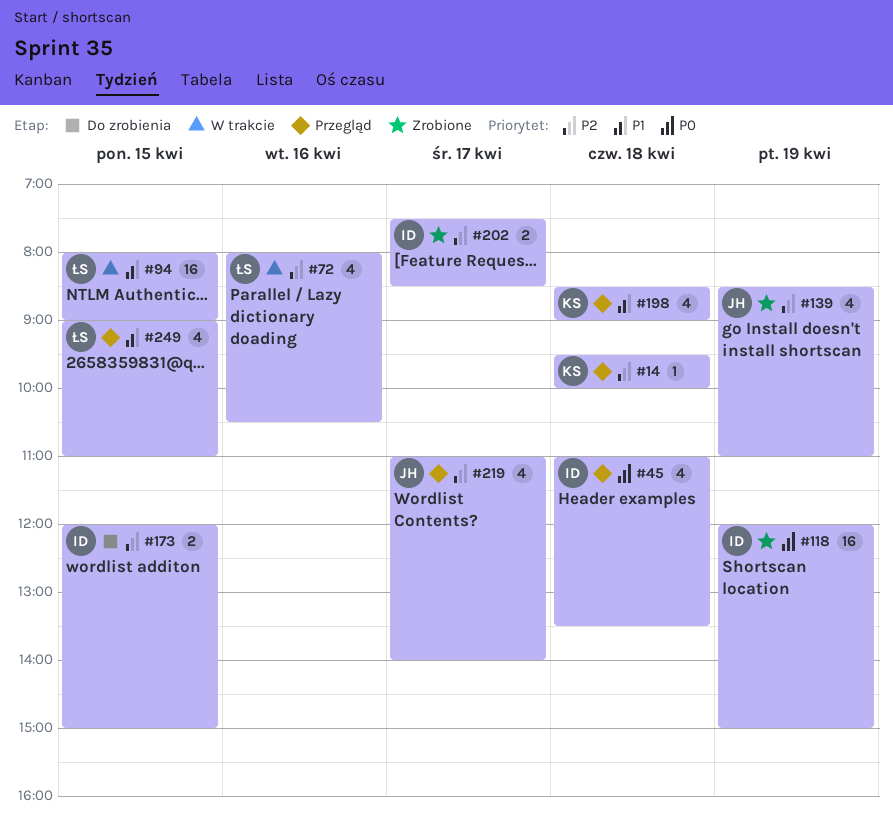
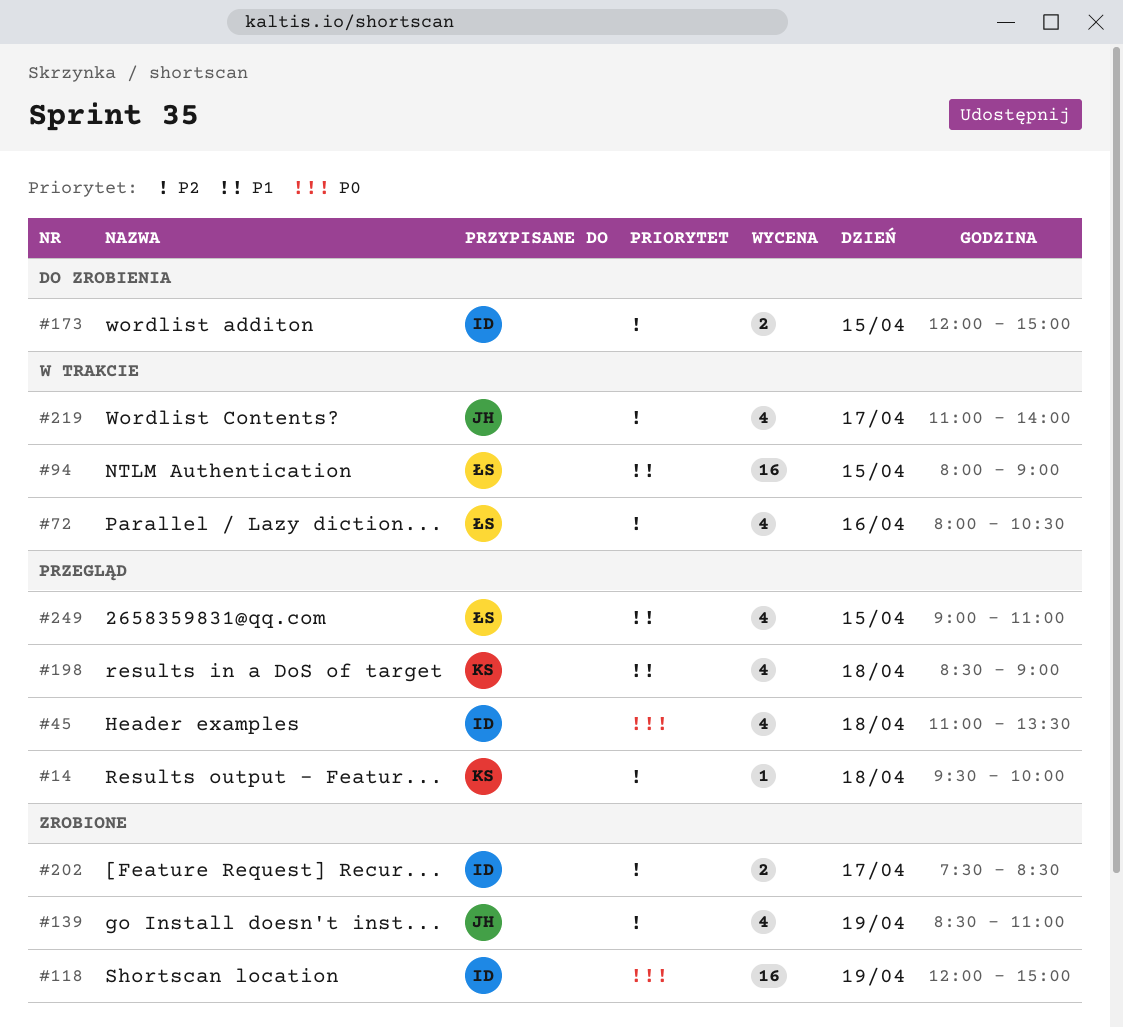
#219, status: Przegląd -> W trakcie

